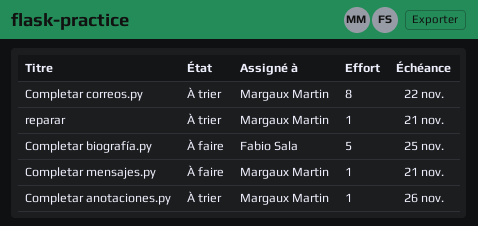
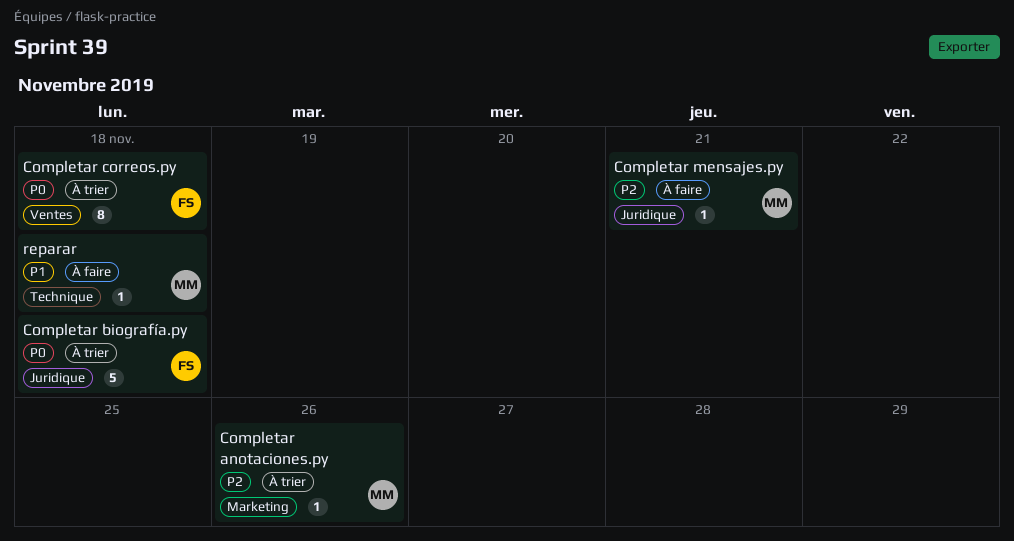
Completar biografía.py, status: À faire -> À trier
Completar biografía.py, due: Nov 25 -> Nov 18
Completar correos.py, owner: Margaux Martin -> Fabio Sala
Completar correos.py, due: Nov 22 -> Nov 18
reparar, status: À trier -> À faire
reparar, due: Nov 21 -> Nov 18

